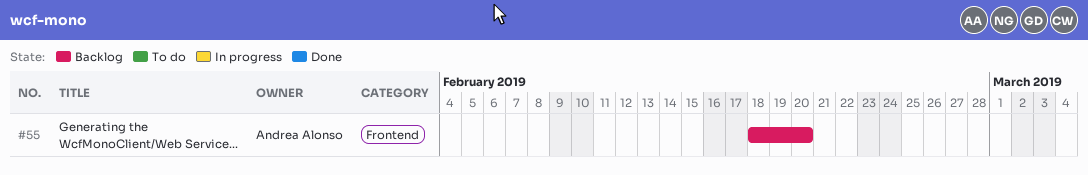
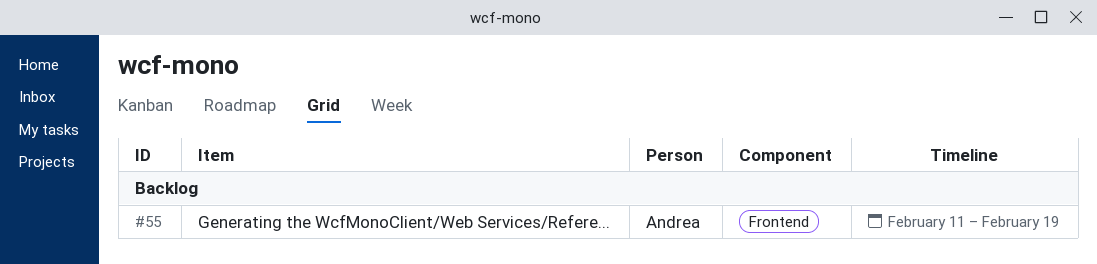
#55, start: Feb 18 -> Feb 11
#55, due: Feb 20 -> Feb 19

